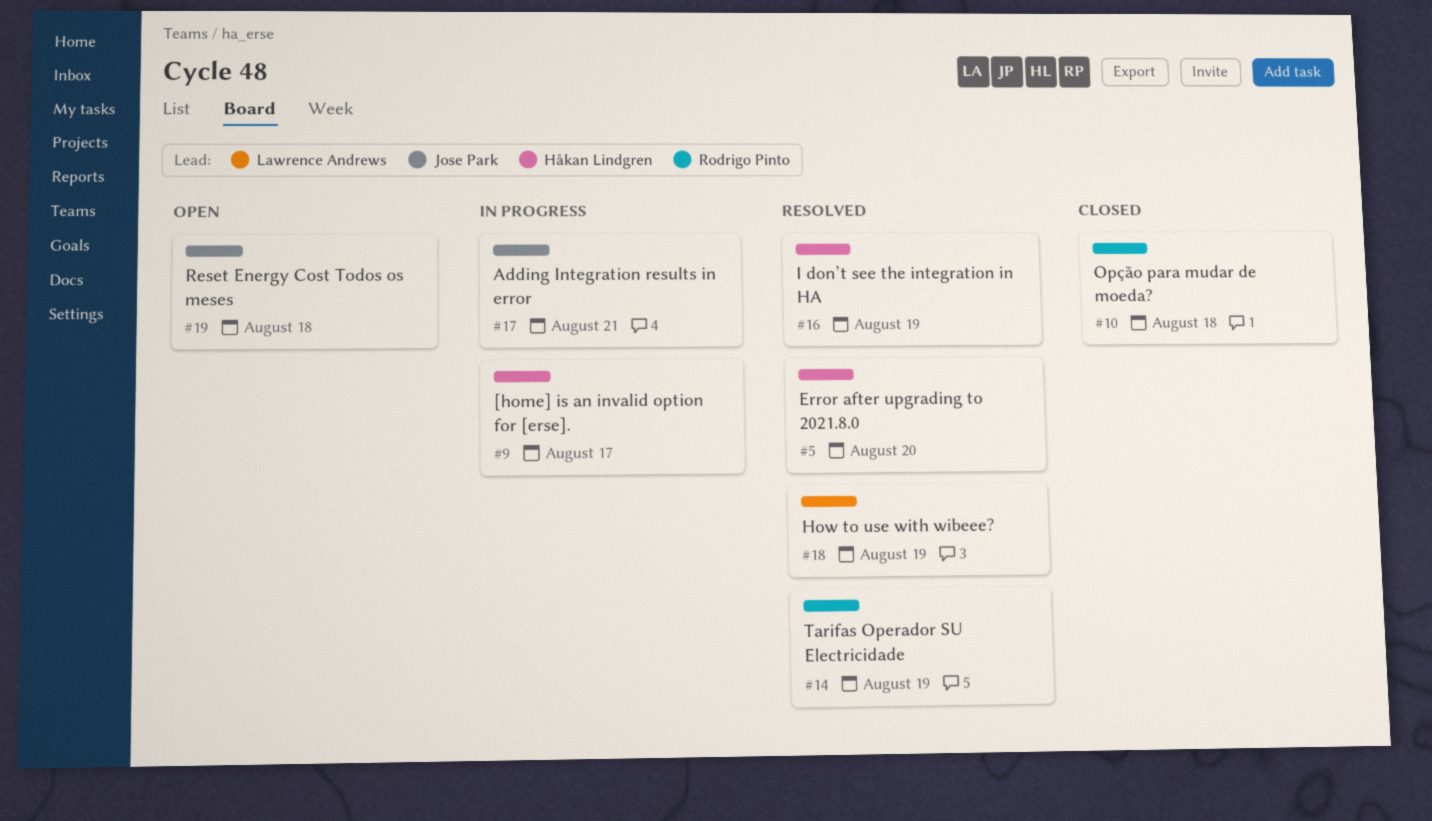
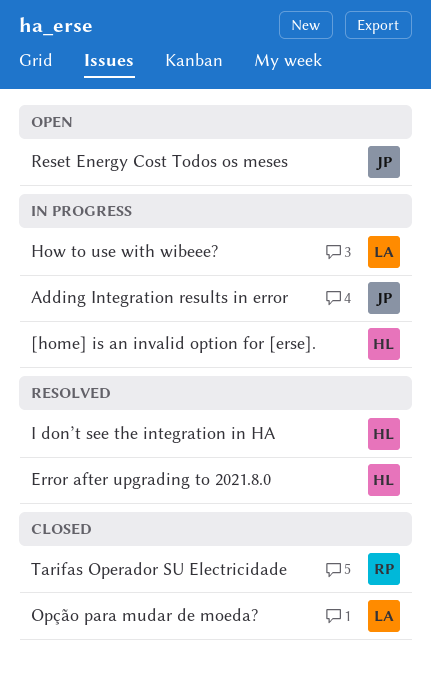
How to use with wibeee?, status: Resolved -> In progress
Opção para mudar de moeda?, owner: Rodrigo Pinto -> Lawrence Andrews
Tarifas Operador SU Electricidade, status: Resolved -> Closed

